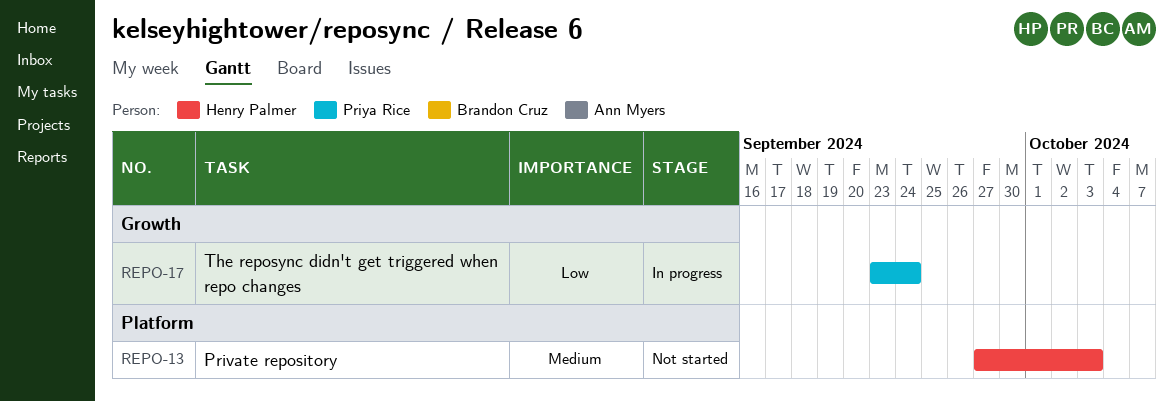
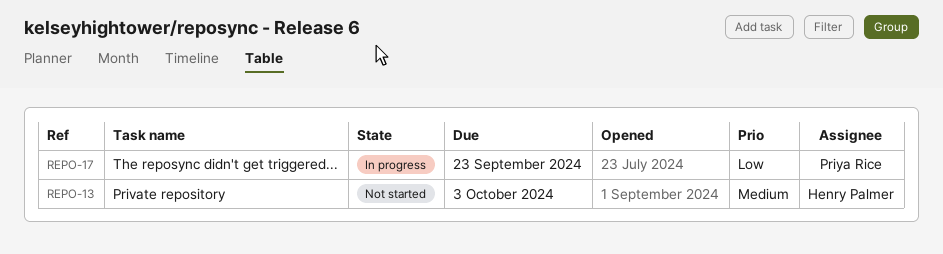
REPO-17, due: Sep 24 -> Sep 23

